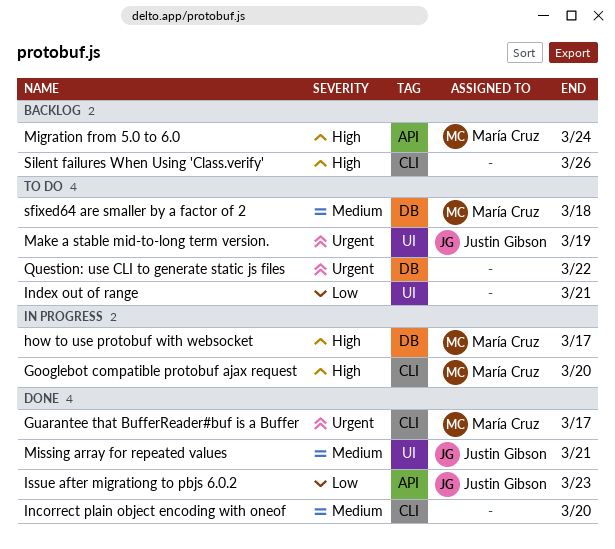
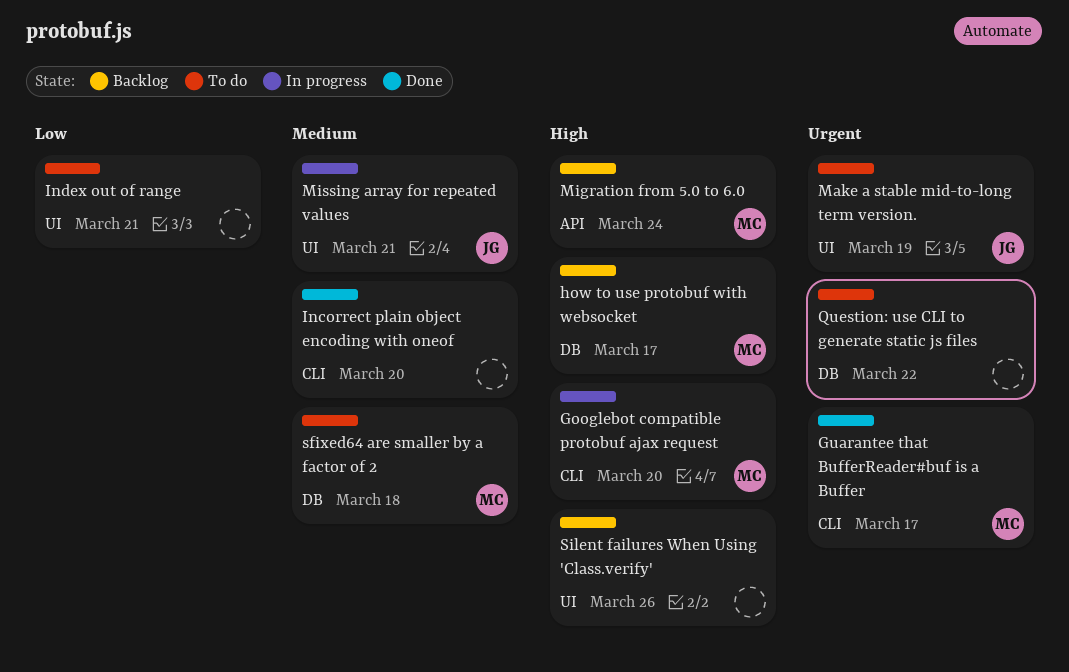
how to use protobuf with websocket, status: In progress -> Backlog
Issue after migrationg to pbjs 6.0.2: present -> none
Missing array for repeated values, status: Done -> In progress
Silent failures When Using 'Class.verify', label: CLI -> UI

